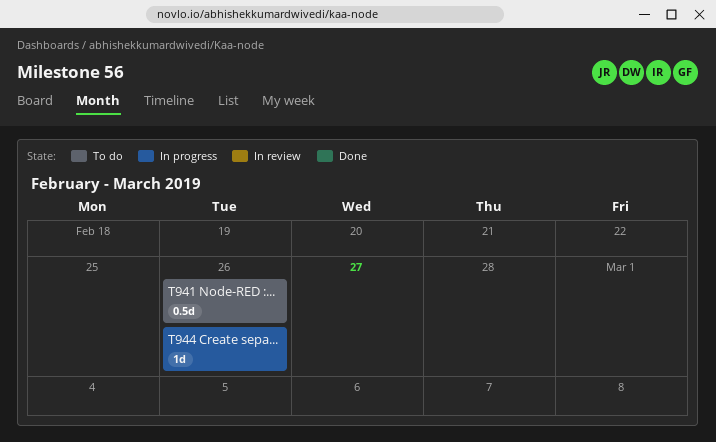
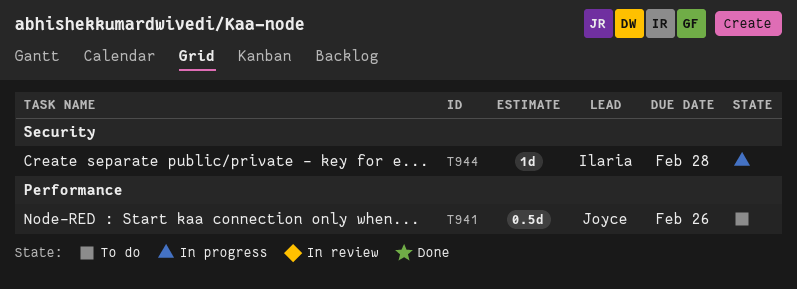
T944, due: Feb 26 -> Feb 28

